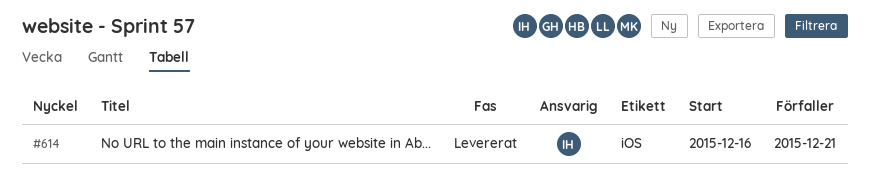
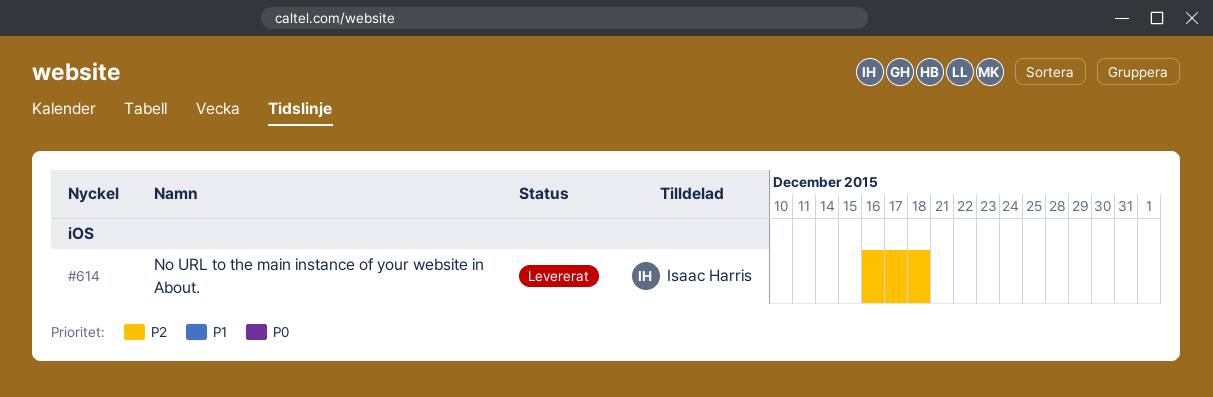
#614, due: Dec 21 -> Dec 18

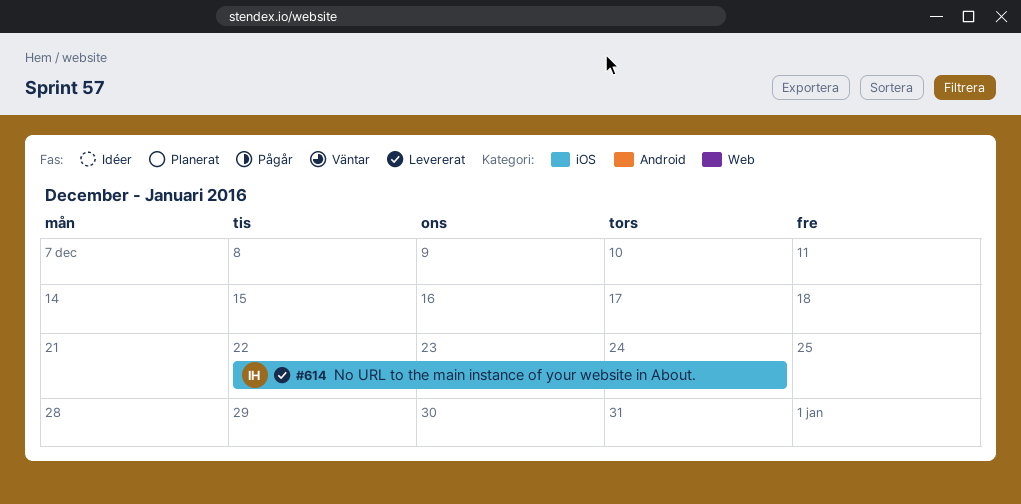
#614, start: Dec 16 -> Dec 22
#614, due: Dec 18 -> Dec 24

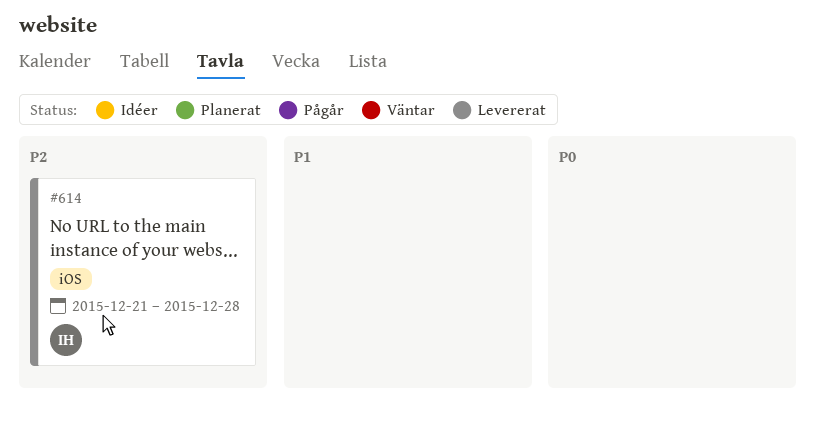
#614, start: Dec 22 -> Dec 21
#614, due: Dec 24 -> Dec 28

